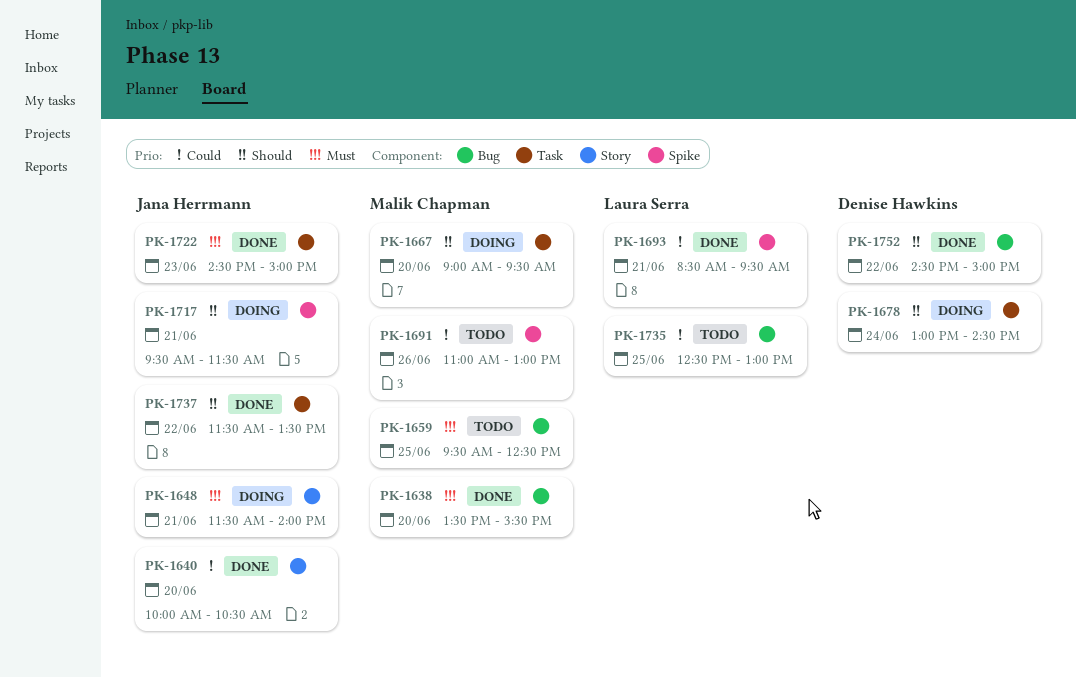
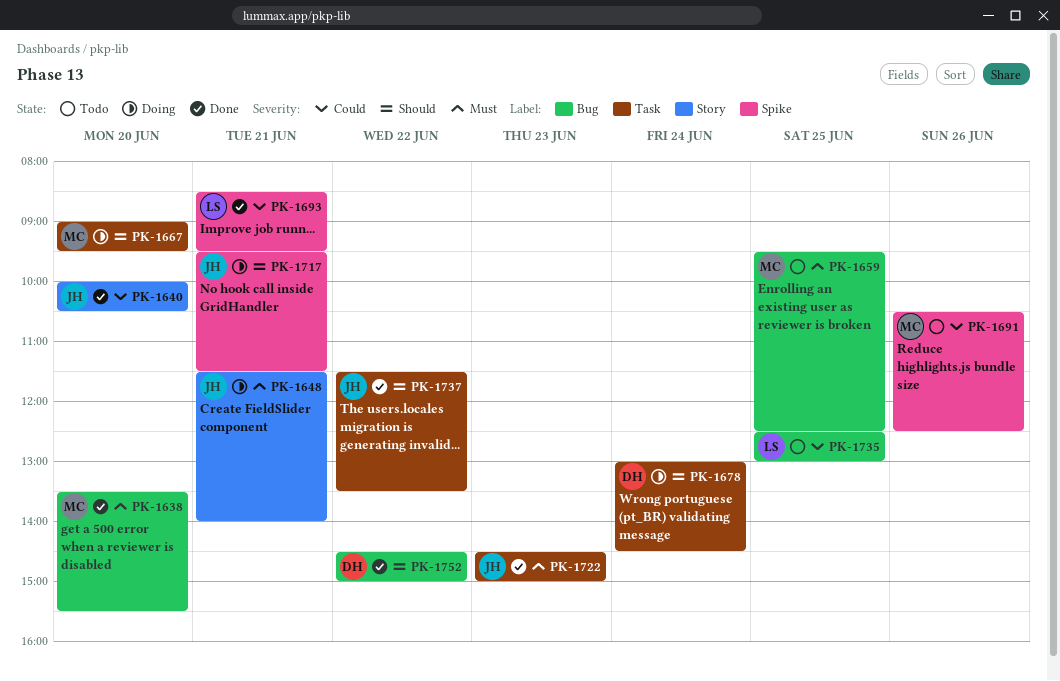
PK-1691, begins: 11:00 -> 10:30
PK-1691, ends: 13:00 -> 12:30

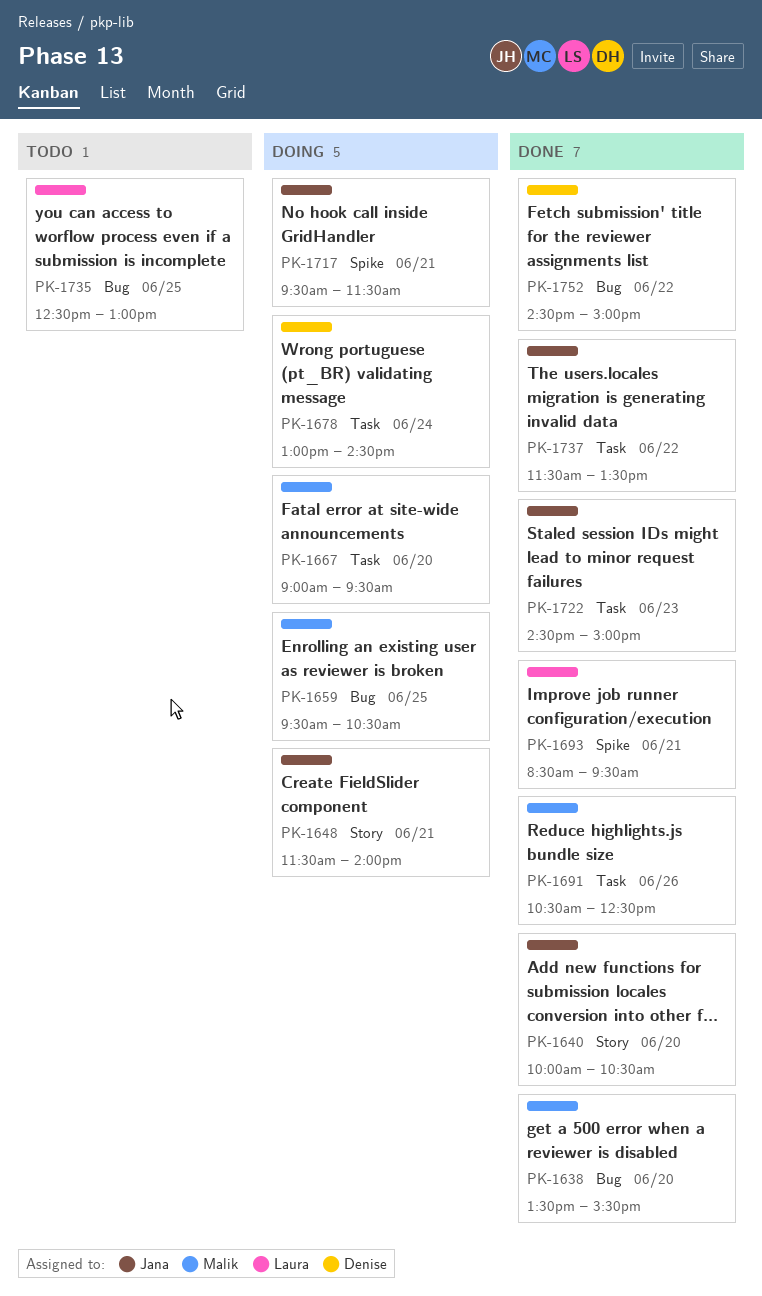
PK-1659, status: Todo -> Doing
PK-1659, ends: 12:30 -> 10:30
PK-1691, status: Todo -> Done
PK-1691, label: Spike -> Task

